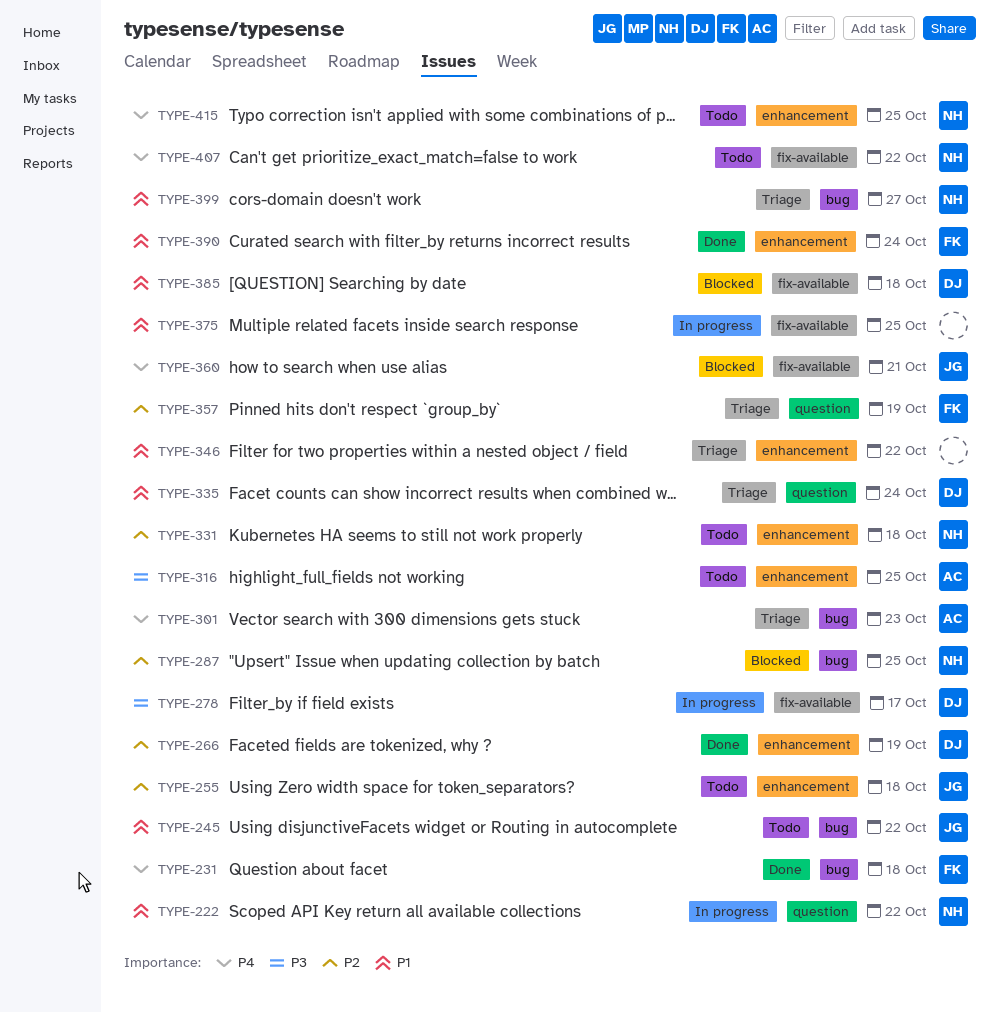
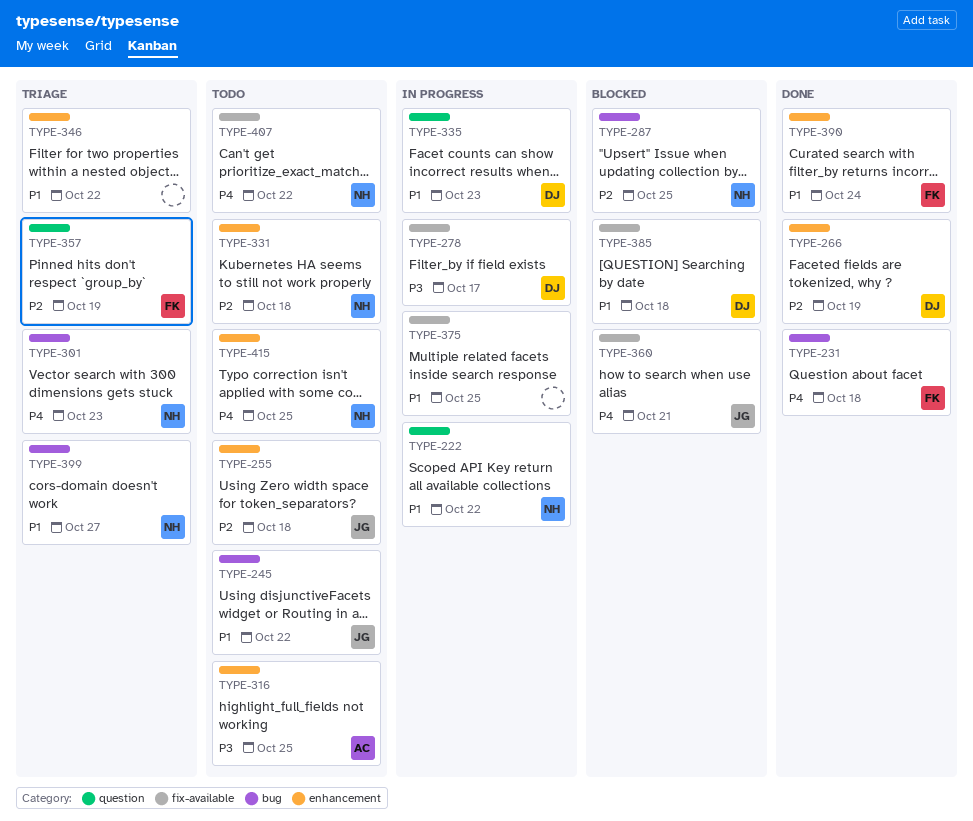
TYPE-301, owner: AC -> NH
TYPE-335, status: Triage -> In progress
TYPE-335, due: Oct 24 -> Oct 23

